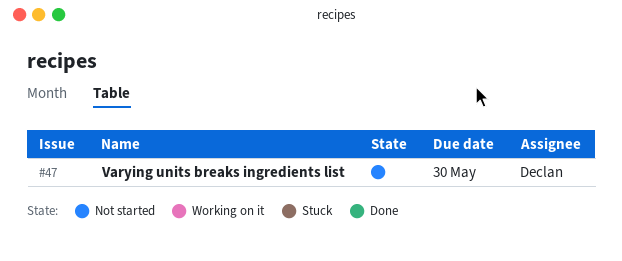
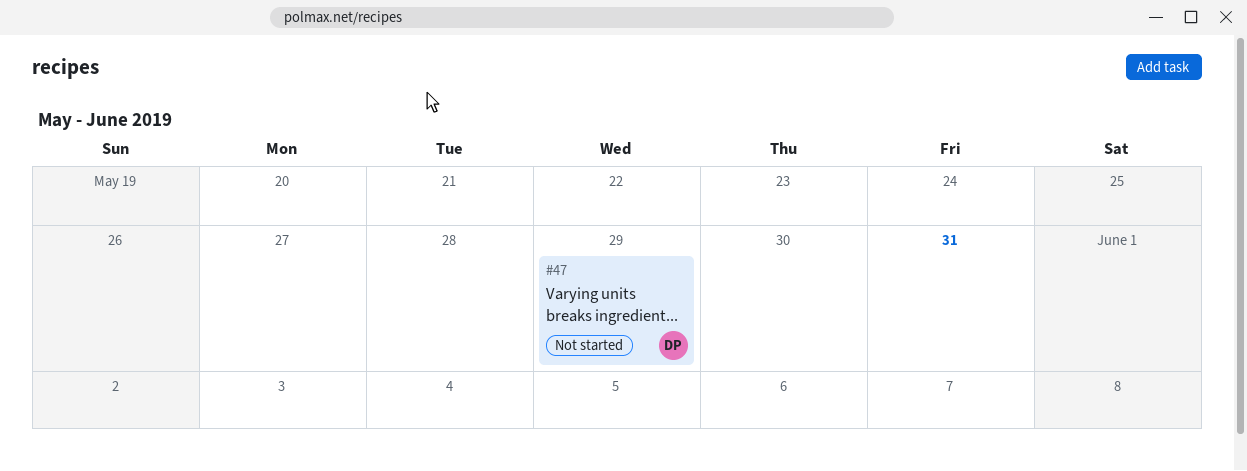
#47, due: May 30 -> May 29

